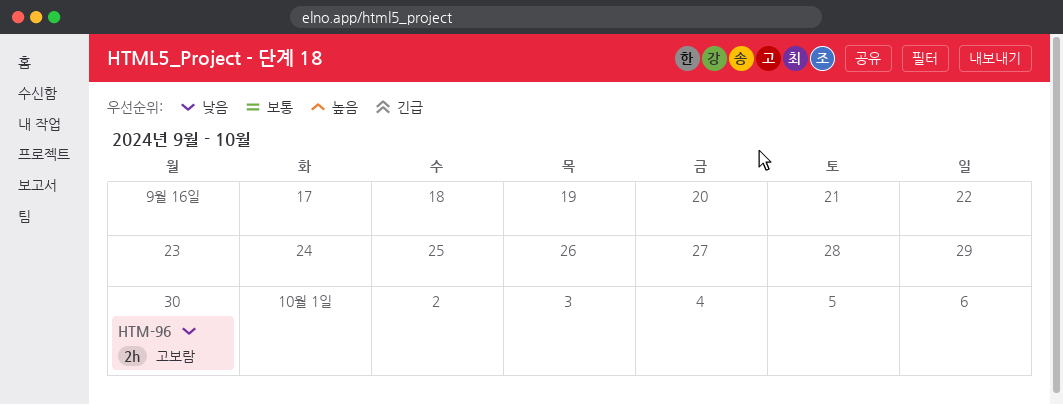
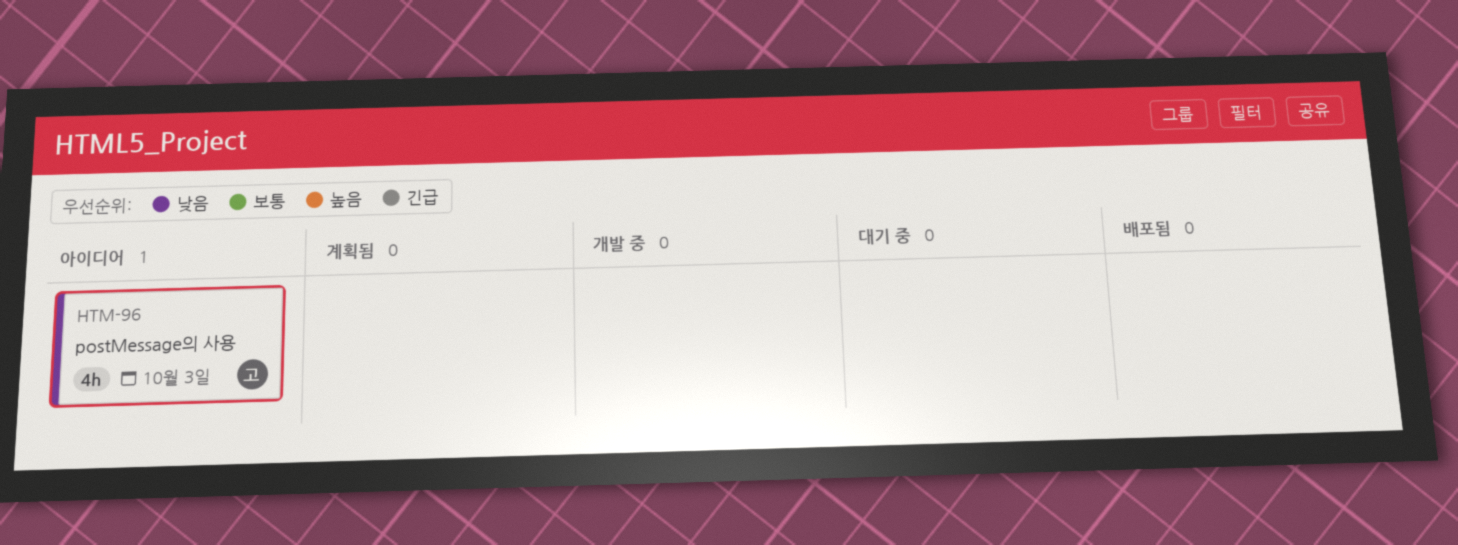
HTM-96, estimate: 2h -> 4h
HTM-96, due: Sep 30 -> Oct 3

